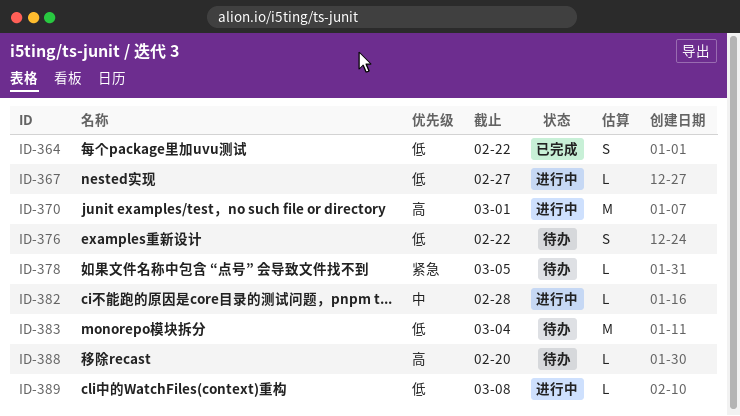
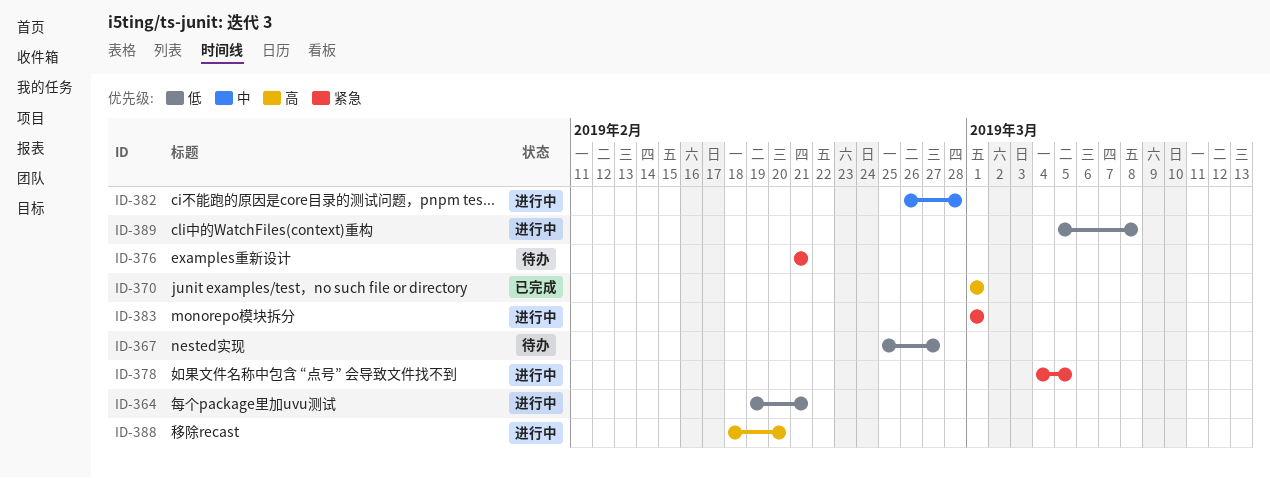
ID-364, status: 已完成 -> 进行中
ID-364, due: Feb 22 -> Feb 21
ID-367, status: 进行中 -> 待办
ID-370, status: 进行中 -> 已完成
ID-376, priority: 低 -> 紧急
ID-376, due: Feb 22 -> Feb 21
ID-378, status: 待办 -> 进行中
ID-383, status: 待办 -> 进行中
ID-383, priority: 低 -> 紧急
ID-383, due: Mar 4 -> Mar 1
ID-388, status: 待办 -> 进行中

